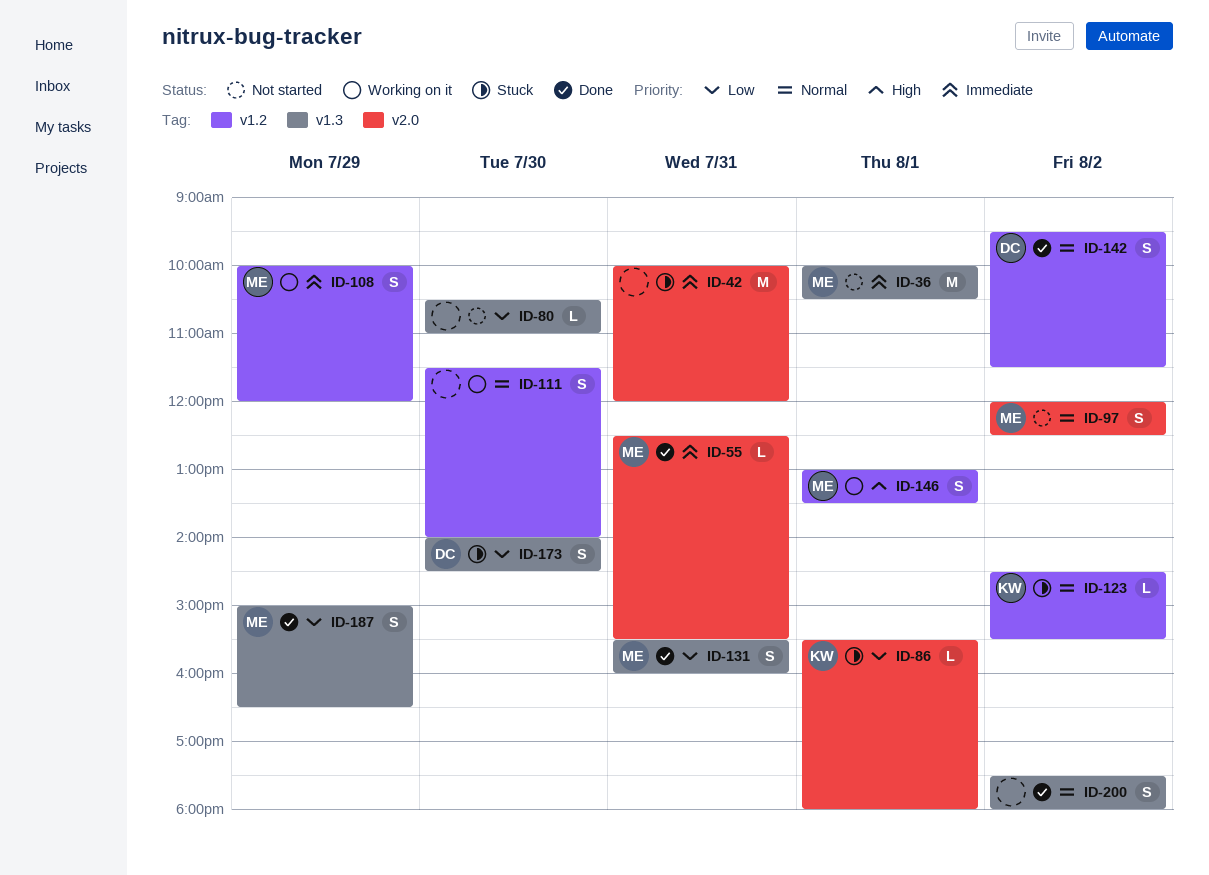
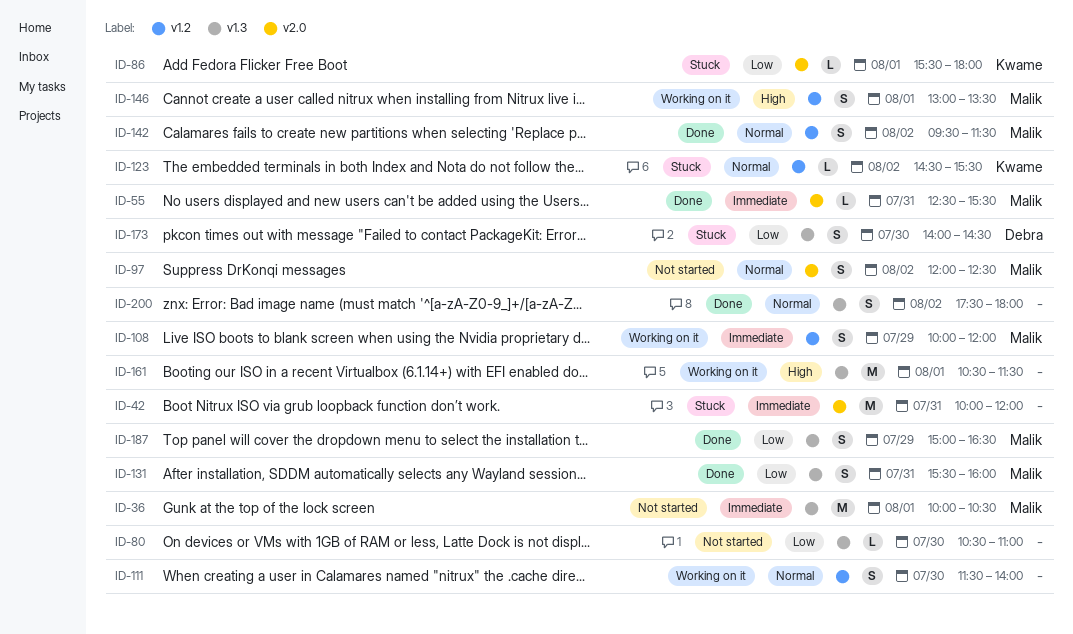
ID-142, owner: Debra -> Malik
ID-161: none -> present

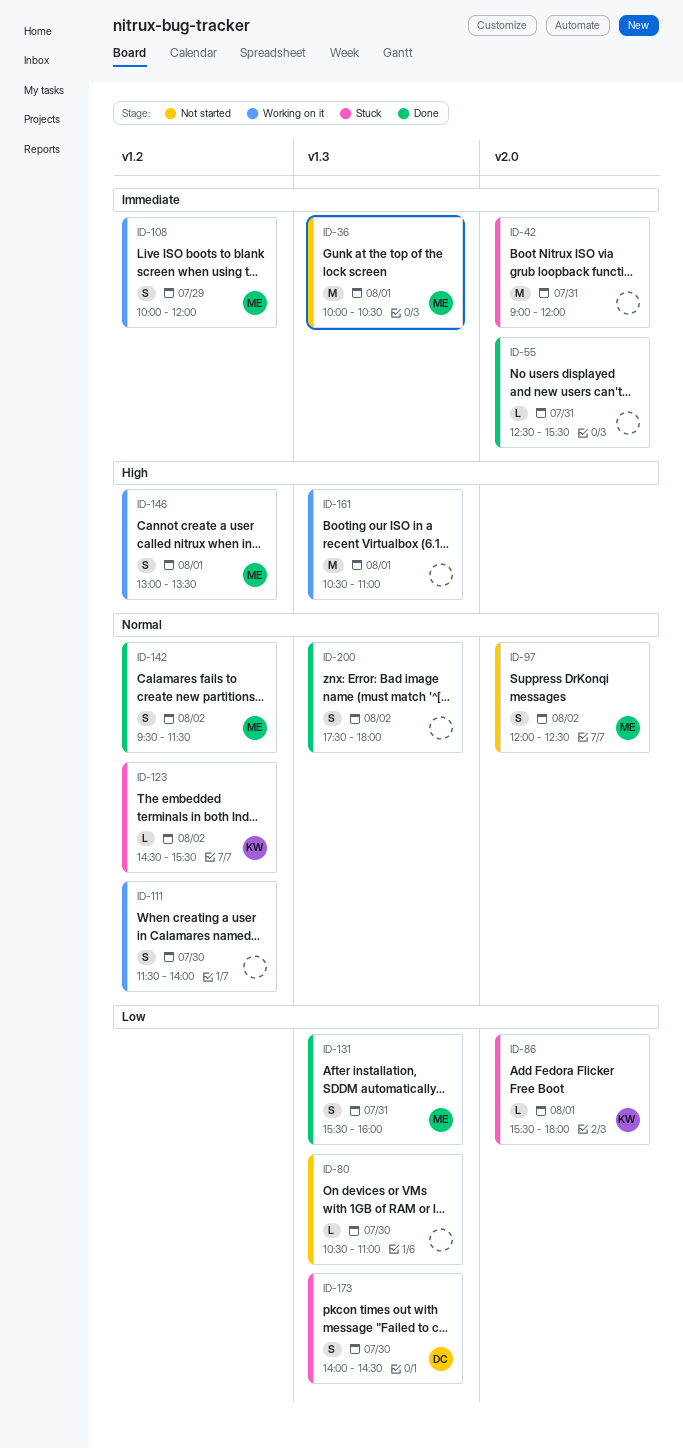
ID-42, begins: 10:00 -> 09:00
ID-55, owner: Malik -> none
ID-161, ends: 11:30 -> 11:00
ID-187: present -> none

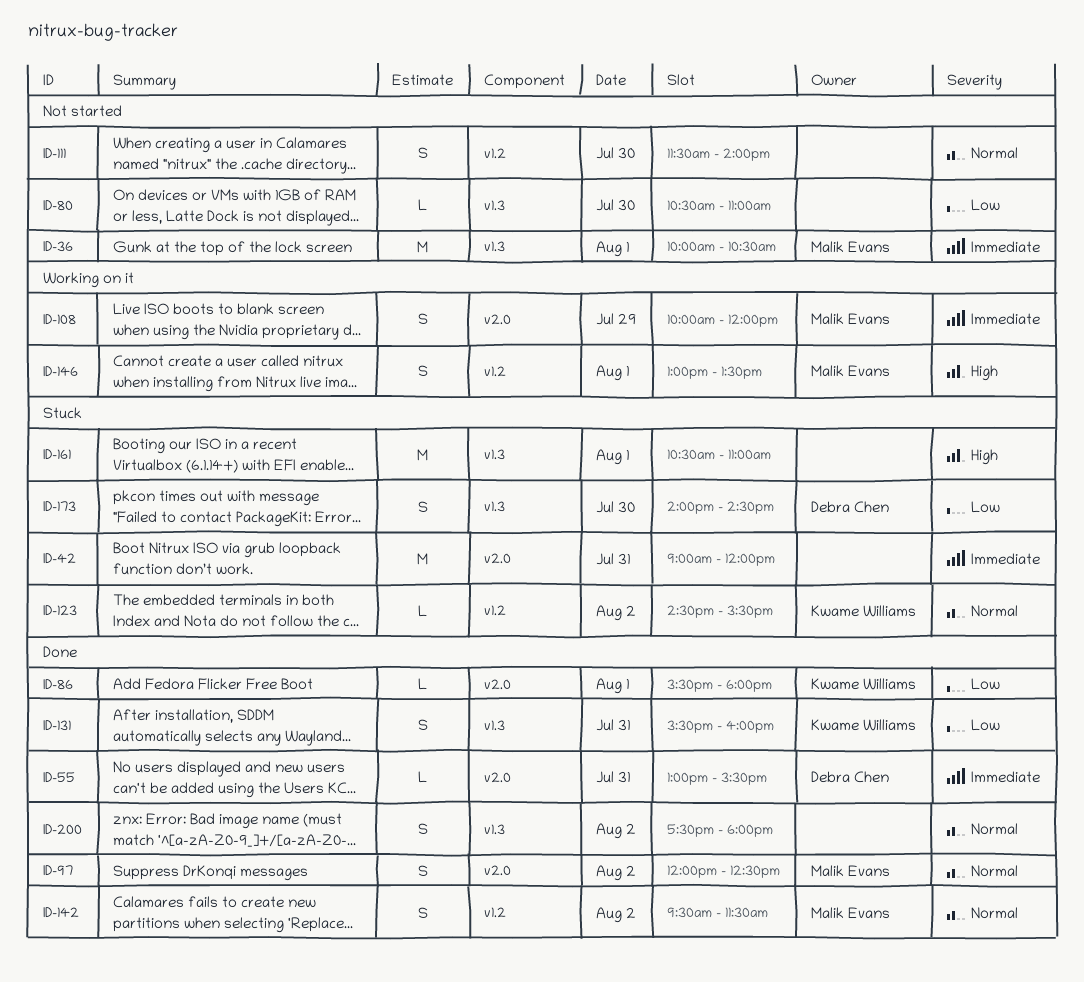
ID-55, owner: none -> Debra Chen
ID-55, begins: 12:30 -> 13:00
ID-86, status: Stuck -> Done
ID-97, status: Not started -> Done
ID-108, label: v1.2 -> v2.0
ID-111, status: Working on it -> Not started
ID-131, owner: Malik Evans -> Kwame Williams
ID-161, status: Working on it -> Stuck

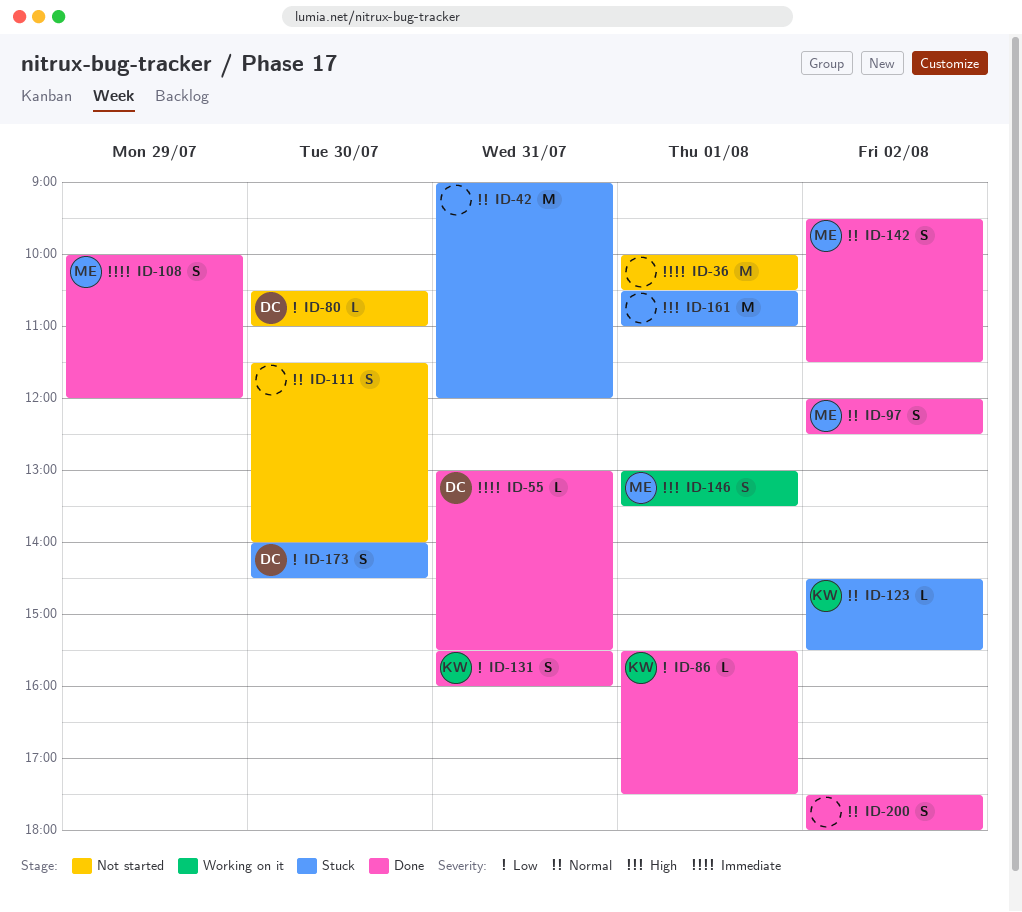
ID-36, owner: Malik Evans -> none
ID-42, priority: Immediate -> Normal
ID-80, owner: none -> Debra Chen
ID-86, ends: 18:00 -> 17:30
ID-108, status: Working on it -> Done

